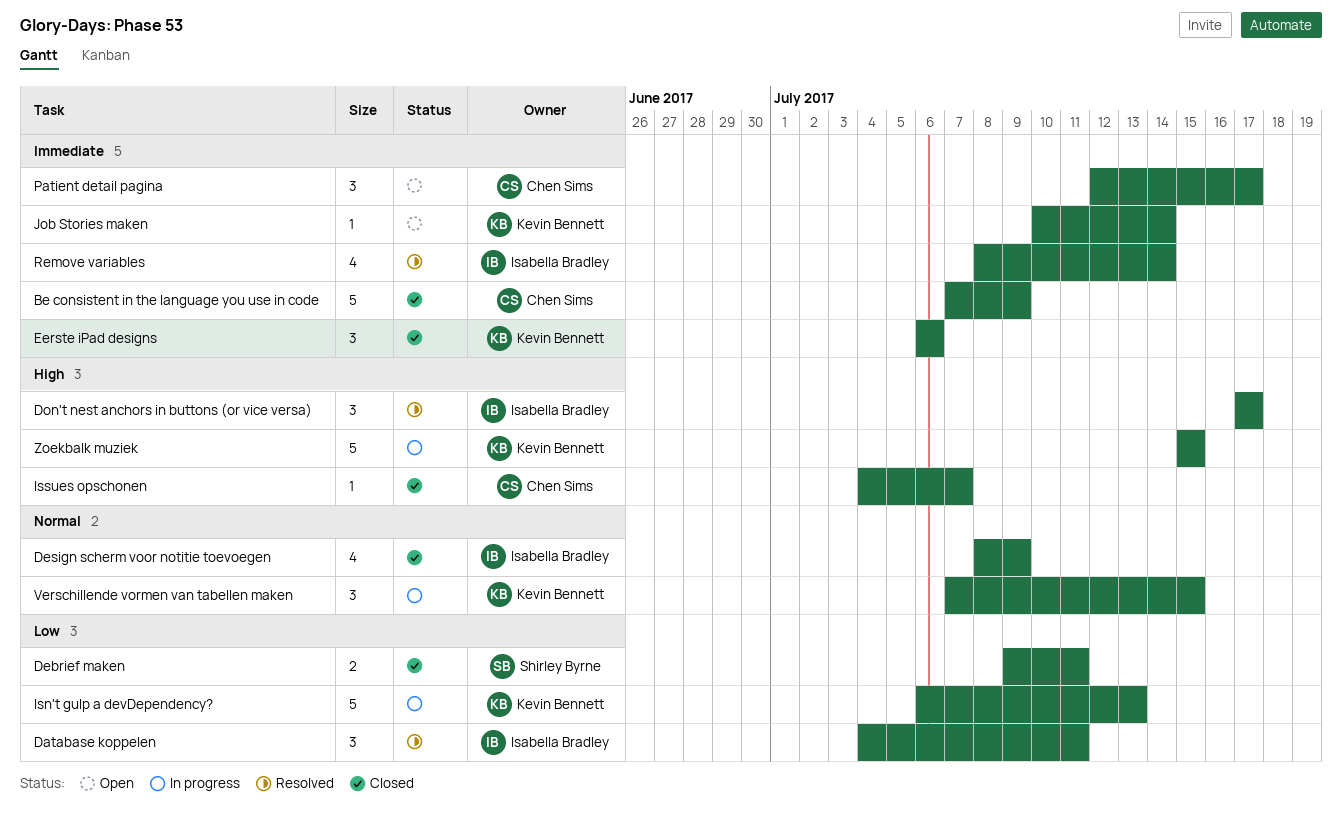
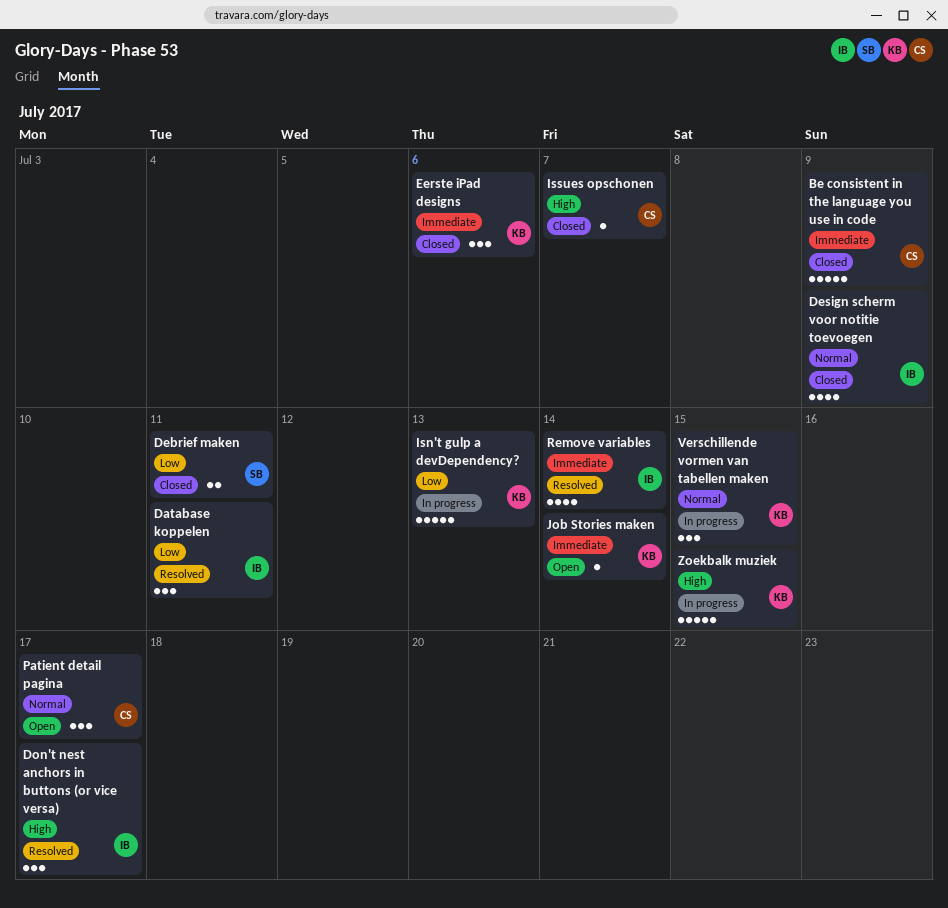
Patient detail pagina, priority: Immediate -> Normal

